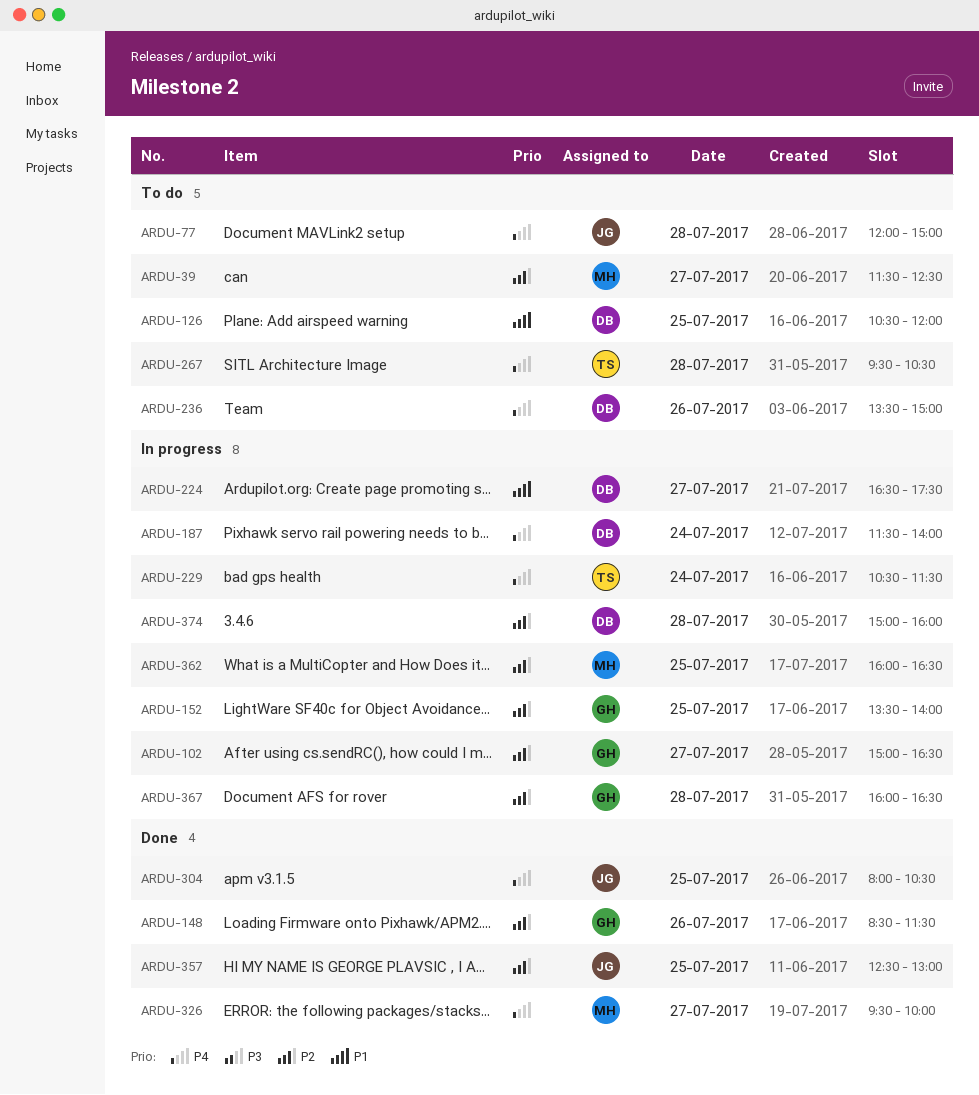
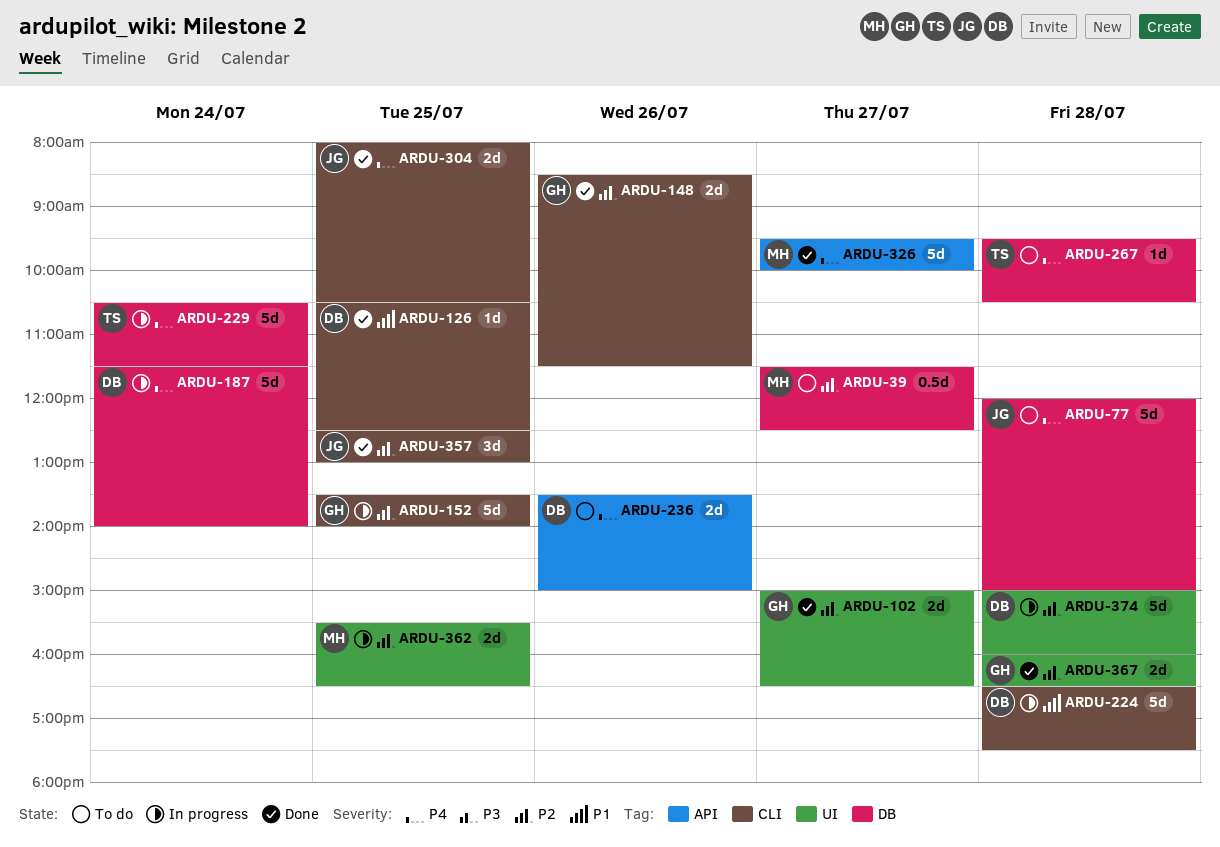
ARDU-102, status: In progress -> Done
ARDU-126, status: To do -> Done
ARDU-126, ends: 12:00 -> 12:30
ARDU-224, day: Jul 27 -> Jul 28
ARDU-362, begins: 16:00 -> 15:30
ARDU-367, status: In progress -> Done

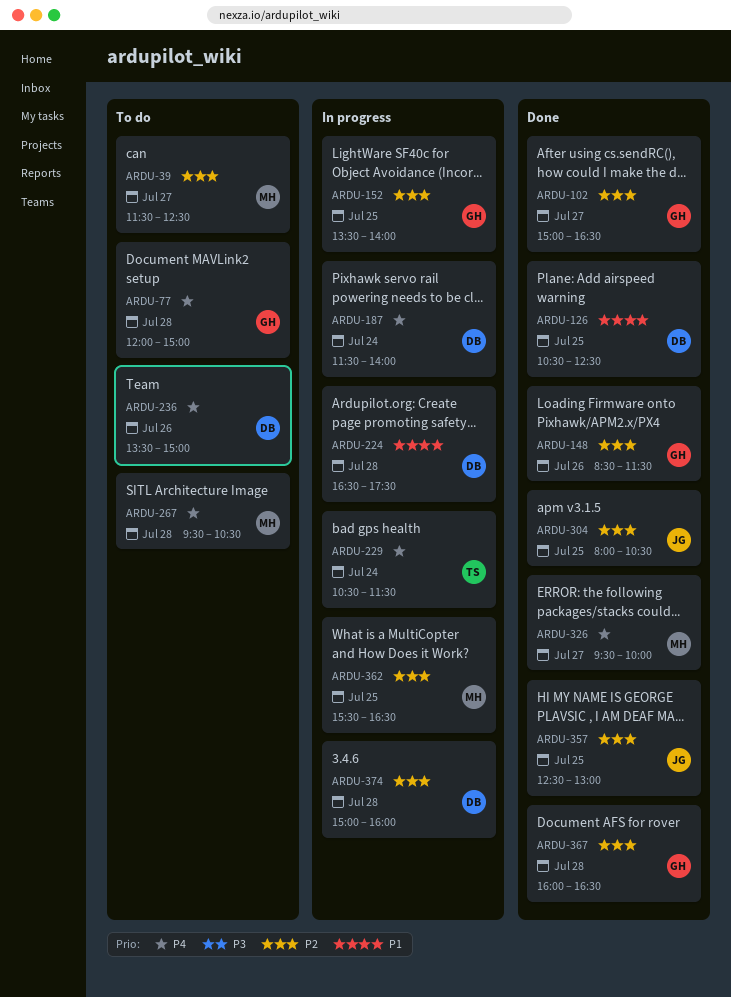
ARDU-77, owner: JG -> GH
ARDU-267, owner: TS -> MH
ARDU-304, priority: P4 -> P2

